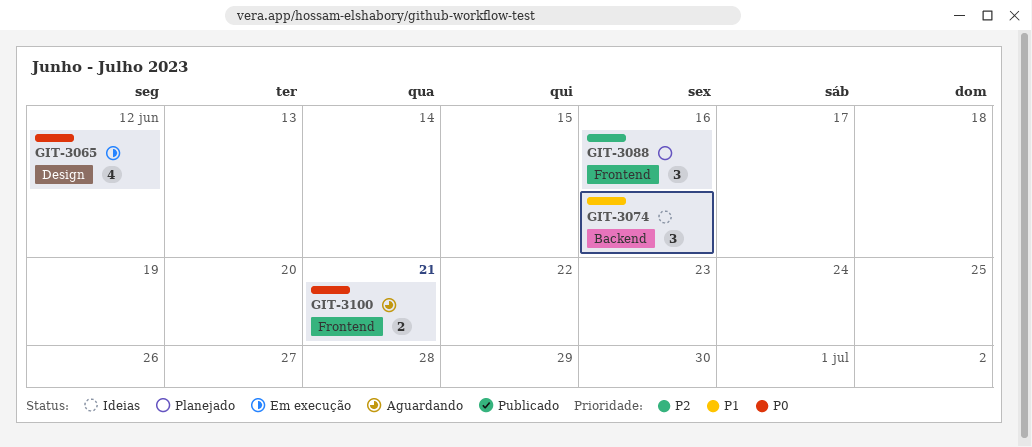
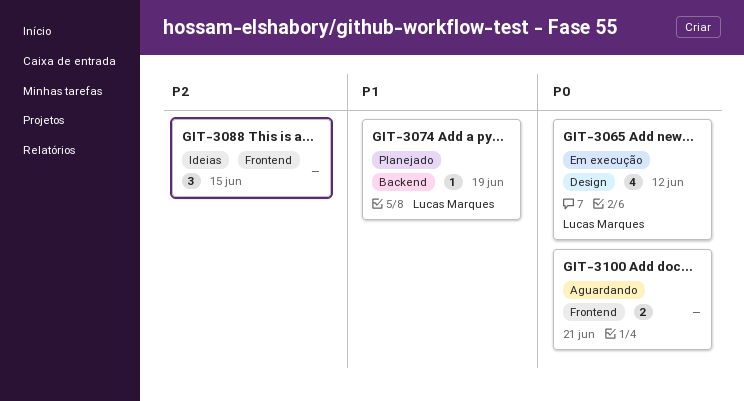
GIT-3074, status: Ideias -> Planejado
GIT-3074, estimate: 3 -> 1
GIT-3074, due: Jun 16 -> Jun 19
GIT-3088, status: Planejado -> Ideias
GIT-3088, due: Jun 16 -> Jun 15

